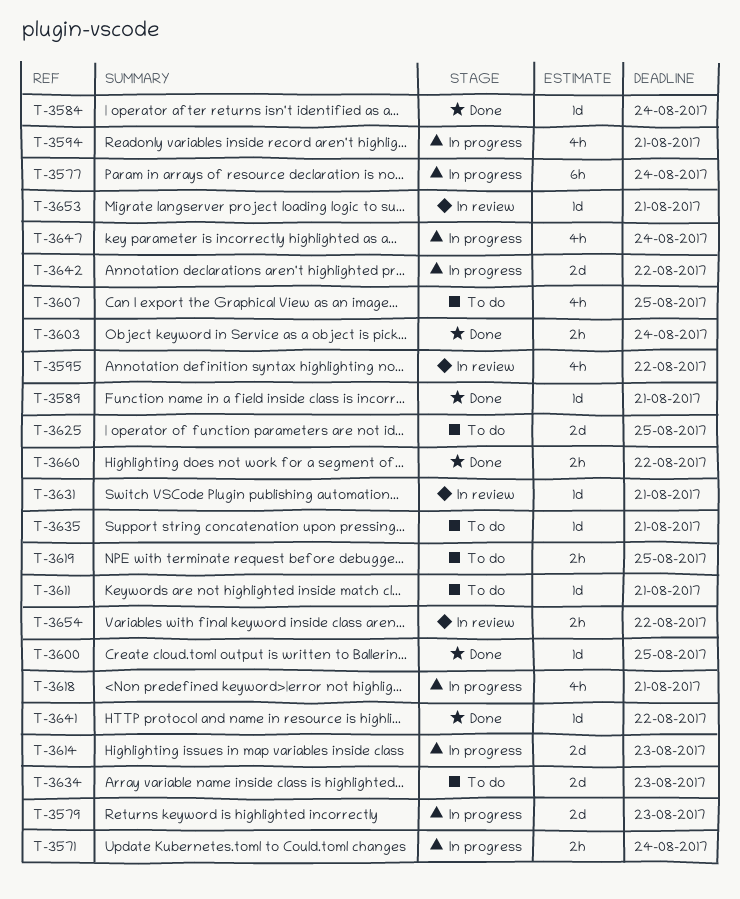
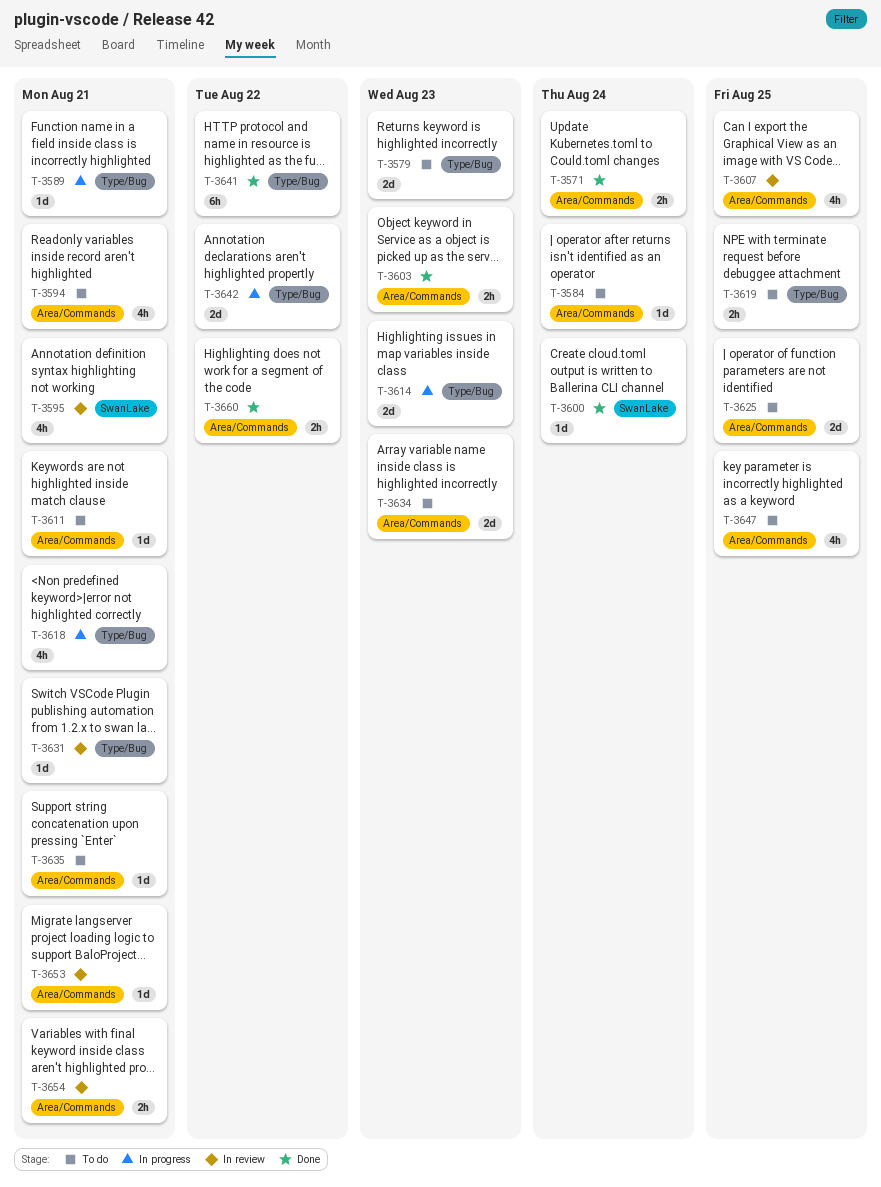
T-3571, status: In progress -> Done
T-3577: present -> none
T-3579, status: In progress -> To do
T-3584, status: Done -> To do
T-3589, status: Done -> In progress
T-3594, status: In progress -> To do
T-3595, due: Aug 22 -> Aug 21
T-3600, due: Aug 25 -> Aug 24
T-3603, due: Aug 24 -> Aug 23
T-3607, status: To do -> In review
T-3641, estimate: 1d -> 6h
T-3647, status: In progress -> To do
T-3647, due: Aug 24 -> Aug 25
T-3654, due: Aug 22 -> Aug 21

